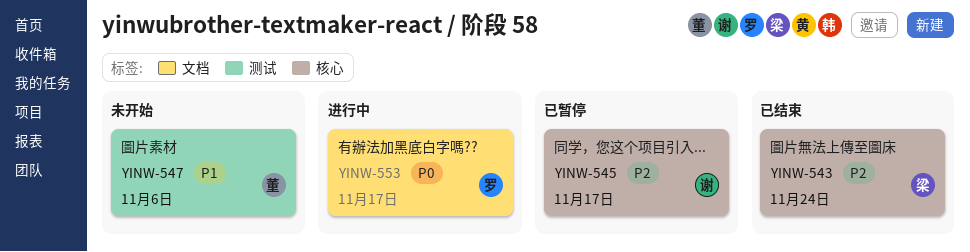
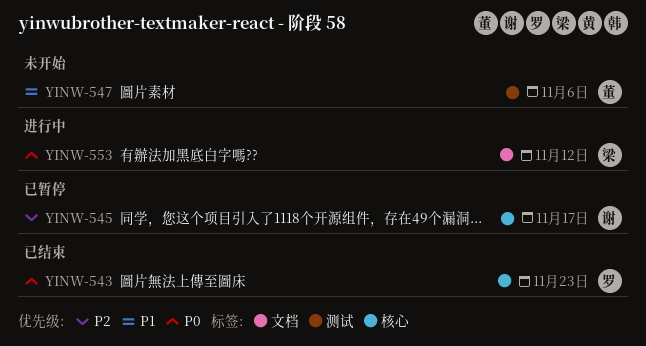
YINW-543, owner: 梁 -> 罗
YINW-543, priority: P2 -> P0
YINW-543, due: Nov 24 -> Nov 23
YINW-553, owner: 罗 -> 梁
YINW-553, due: Nov 17 -> Nov 12

